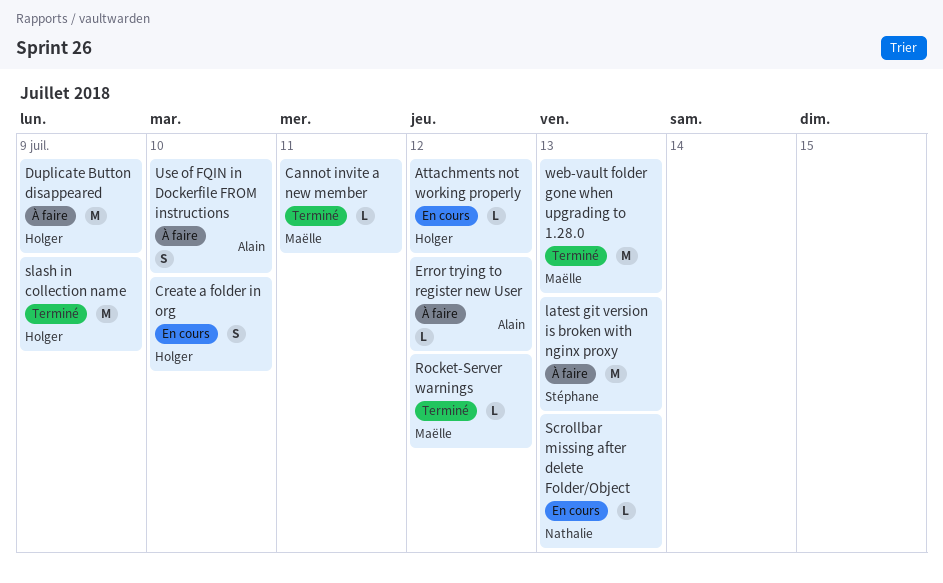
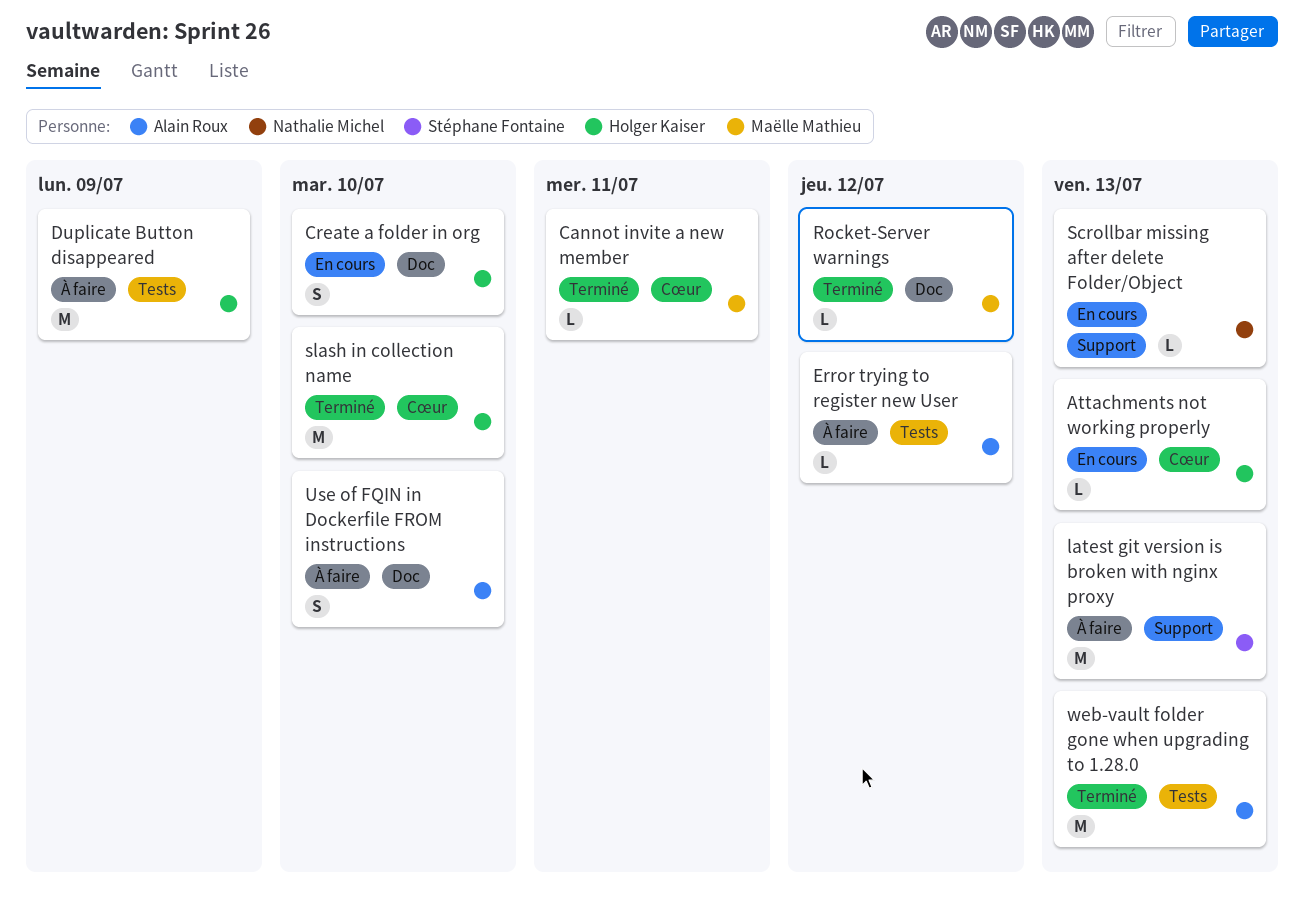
Attachments not working properly, due: Jul 12 -> Jul 13
slash in collection name, due: Jul 9 -> Jul 10
web-vault folder gone when upgrading to 1.28.0, owner: Maëlle Mathieu -> Alain Roux

